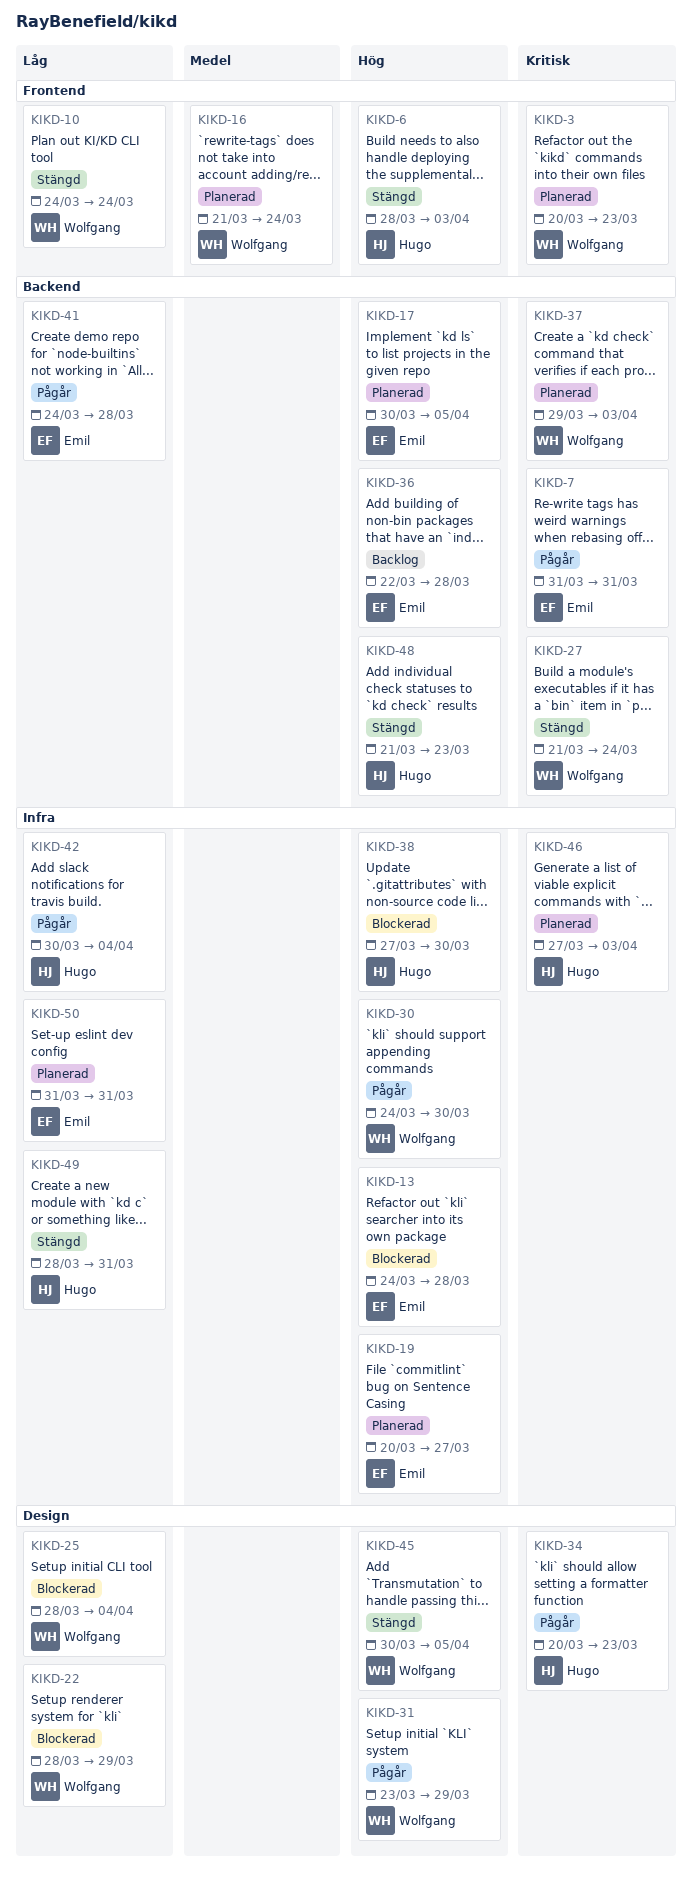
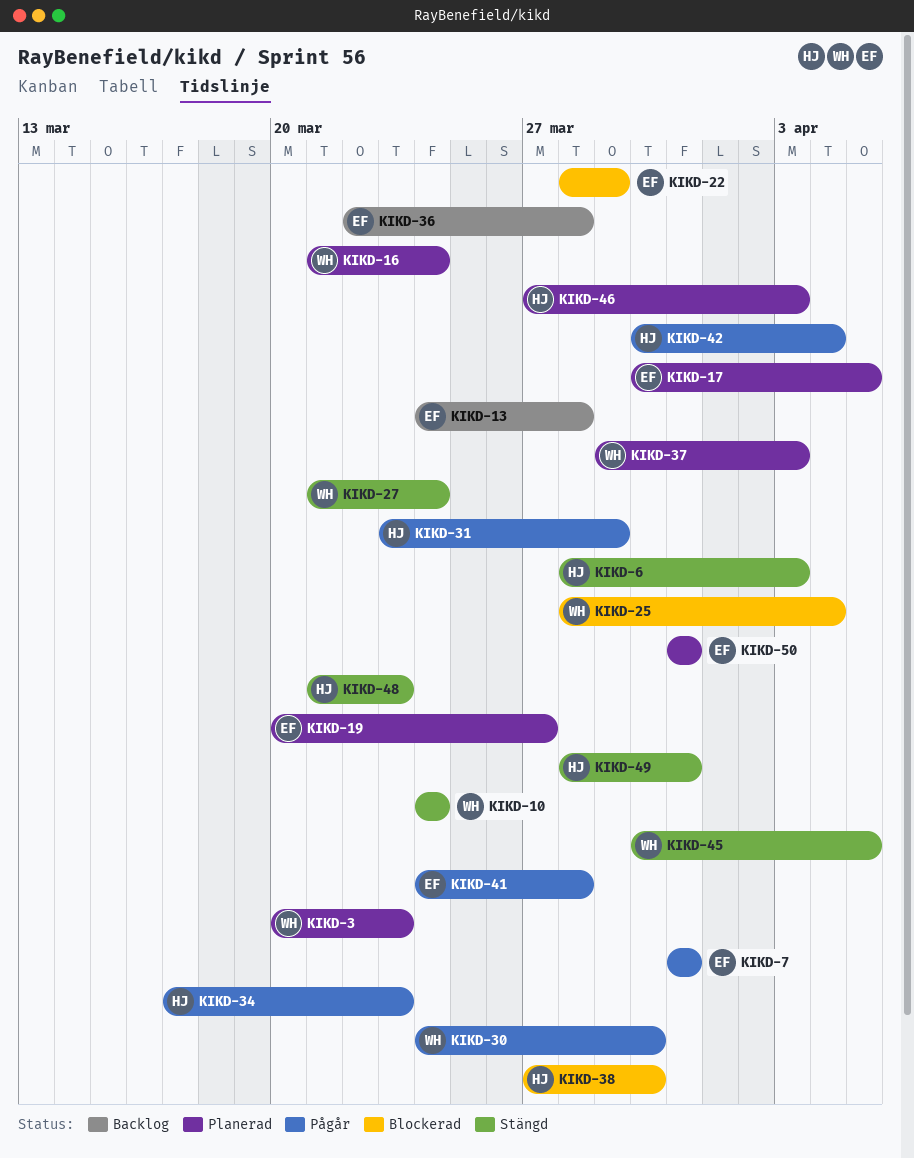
KIKD-13, status: Blockerad -> Backlog
KIKD-22, owner: Wolfgang -> Emil
KIKD-31, owner: Wolfgang -> Hugo
KIKD-34, start: Mar 20 -> Mar 17

